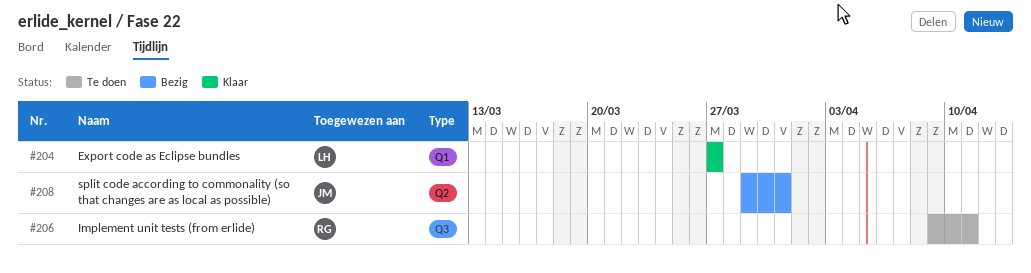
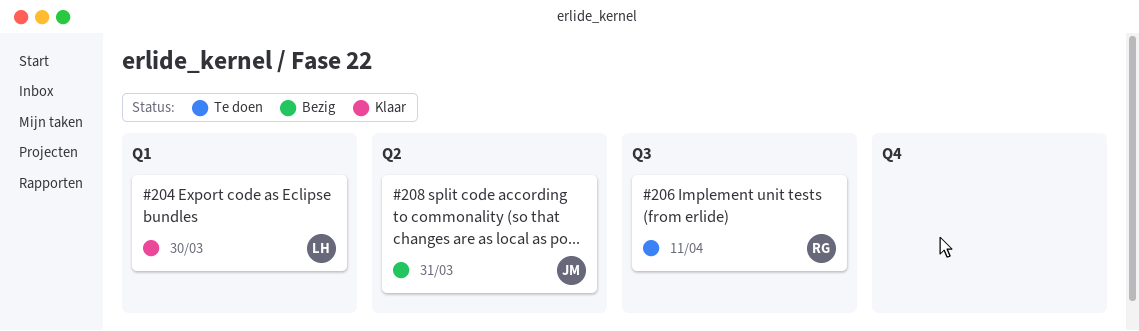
#204, due: Mar 27 -> Mar 30

